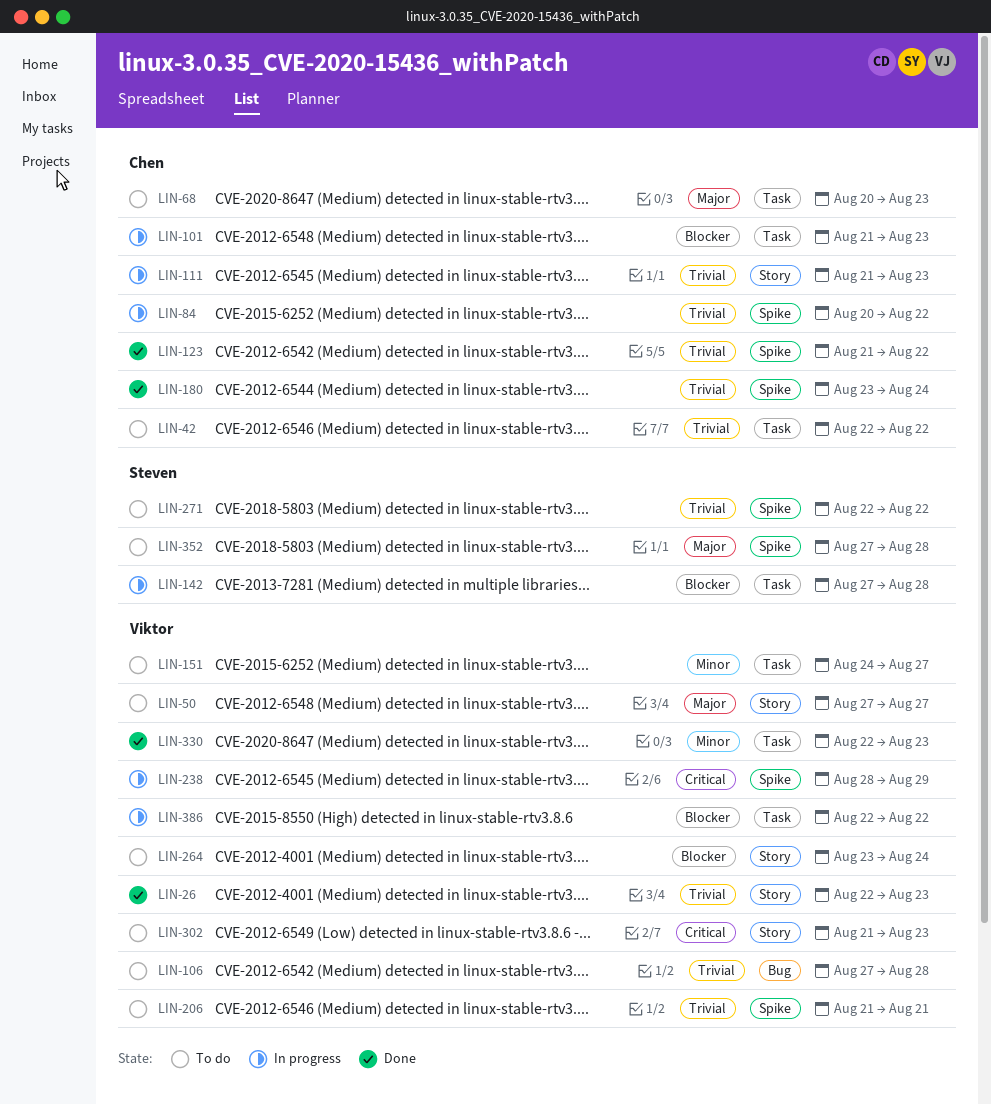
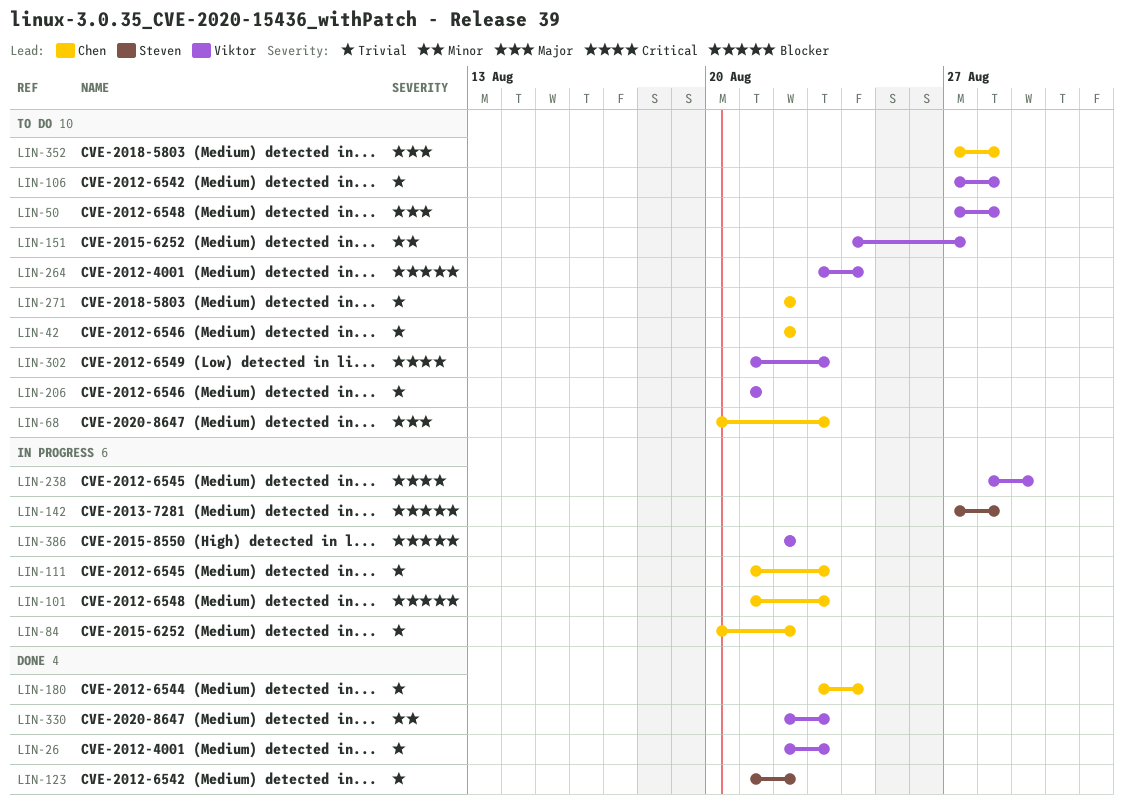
LIN-50, due: Aug 27 -> Aug 28
LIN-123, owner: Chen -> Steven
LIN-271, owner: Steven -> Chen
LIN-352, owner: Steven -> Chen

